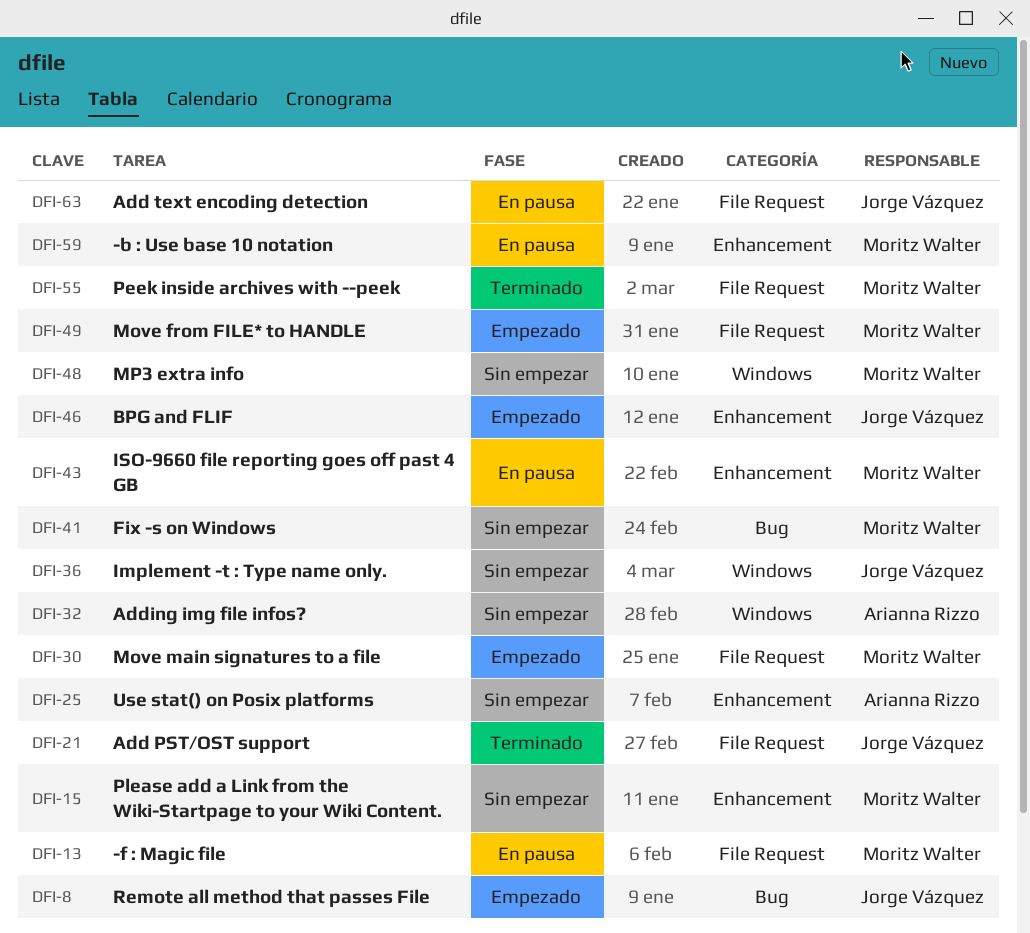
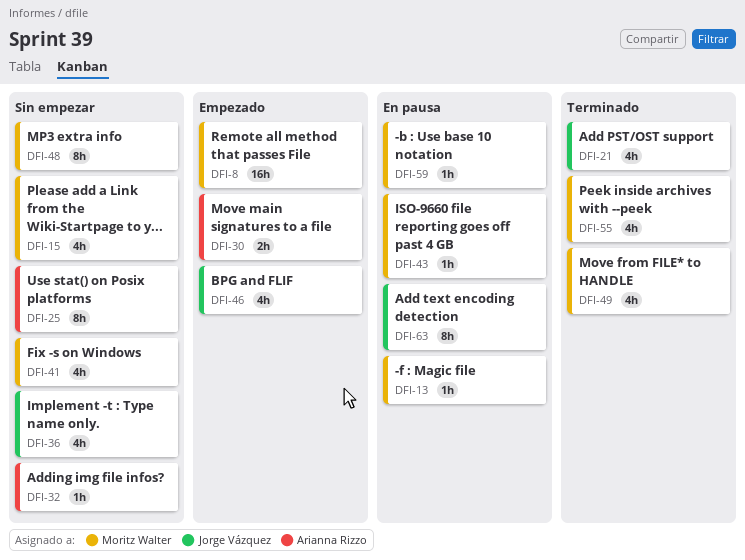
DFI-8, owner: Jorge Vázquez -> Moritz Walter
DFI-30, owner: Moritz Walter -> Arianna Rizzo
DFI-49, status: Empezado -> Terminado

